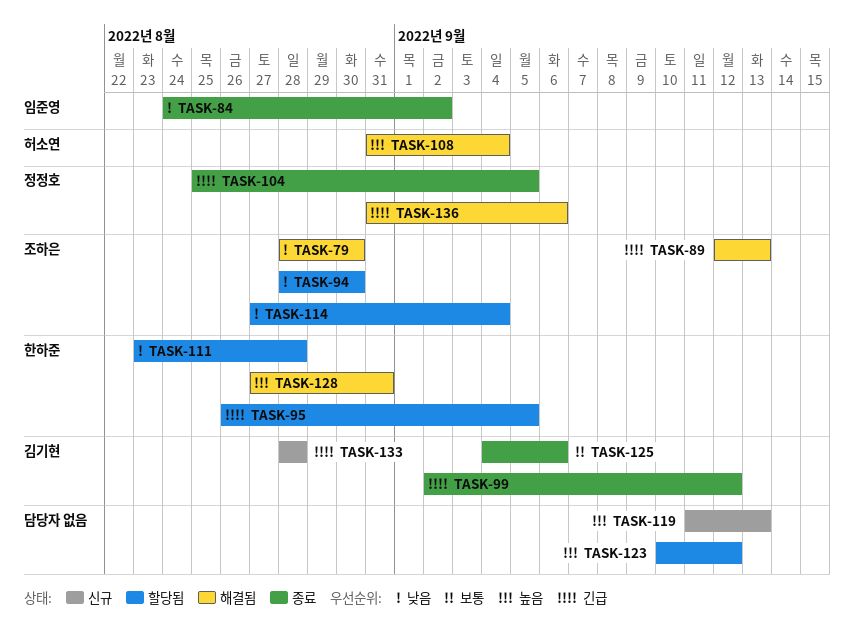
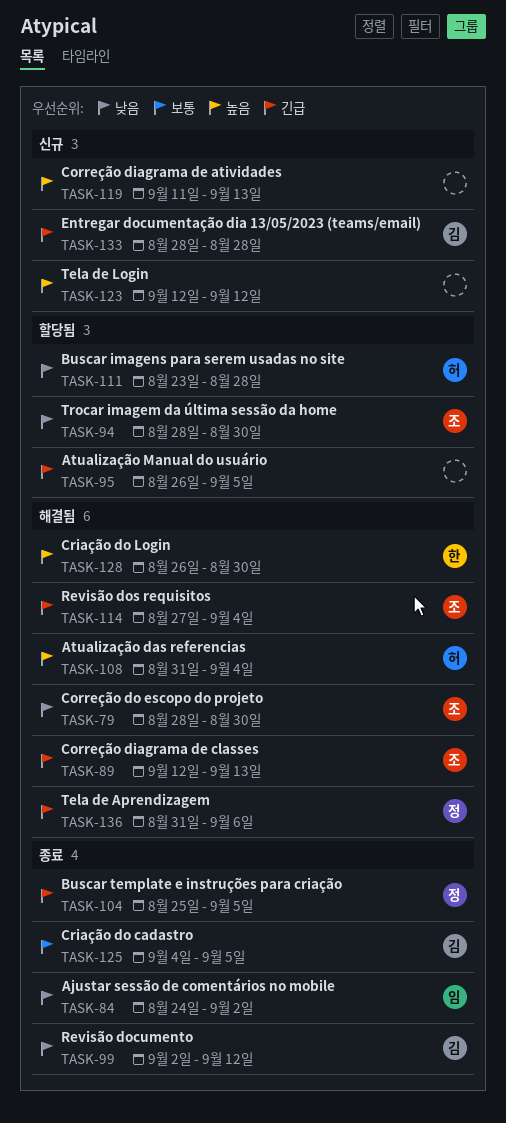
TASK-95, owner: 한하준 -> none
TASK-99, priority: 긴급 -> 낮음
TASK-111, owner: 한하준 -> 허소연
TASK-114, status: 할당됨 -> 해결됨
TASK-114, priority: 낮음 -> 긴급
TASK-123, status: 할당됨 -> 신규
TASK-123, start: Sep 10 -> Sep 12
TASK-125, due: Sep 6 -> Sep 5
TASK-128, start: Aug 27 -> Aug 26
TASK-128, due: Aug 31 -> Aug 30

